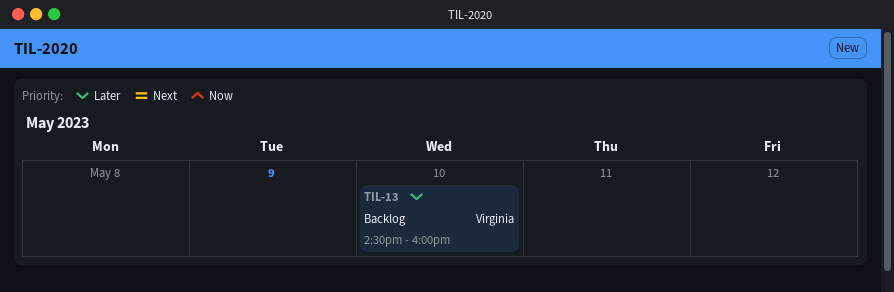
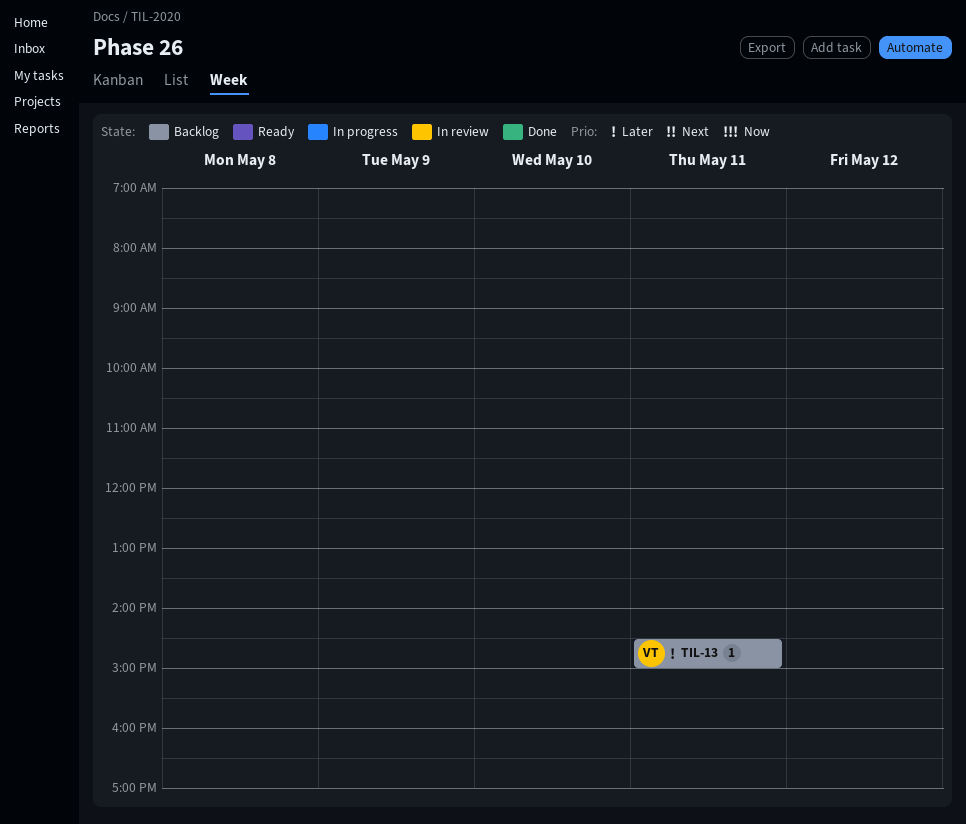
TIL-13, day: May 10 -> May 11
TIL-13, ends: 16:00 -> 15:00

